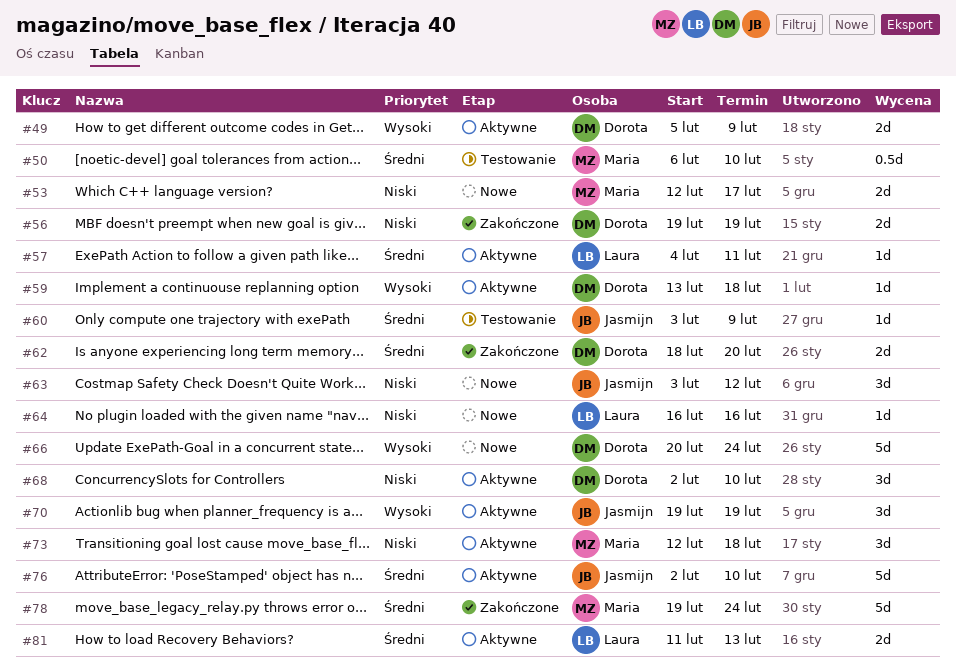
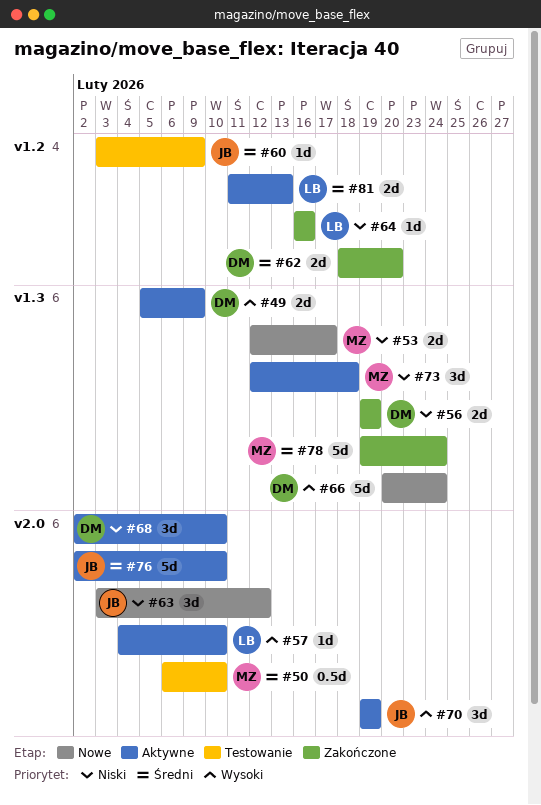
#57, priority: Średni -> Wysoki
#57, due: Feb 11 -> Feb 10
#59: present -> none
#64, status: Nowe -> Zakończone

